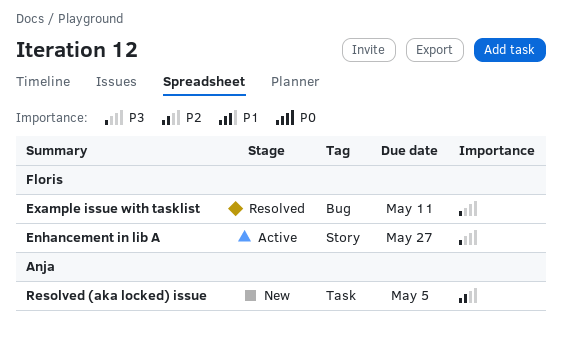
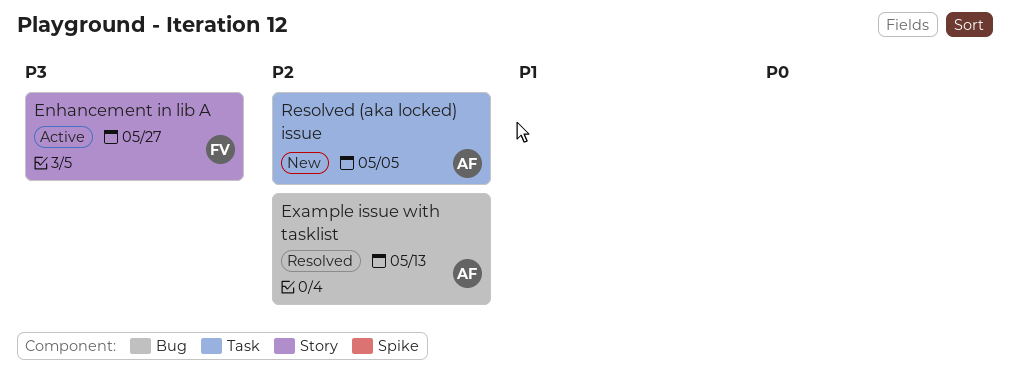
Example issue with tasklist, owner: Floris -> Anja
Example issue with tasklist, priority: P3 -> P2
Example issue with tasklist, due: May 11 -> May 13

